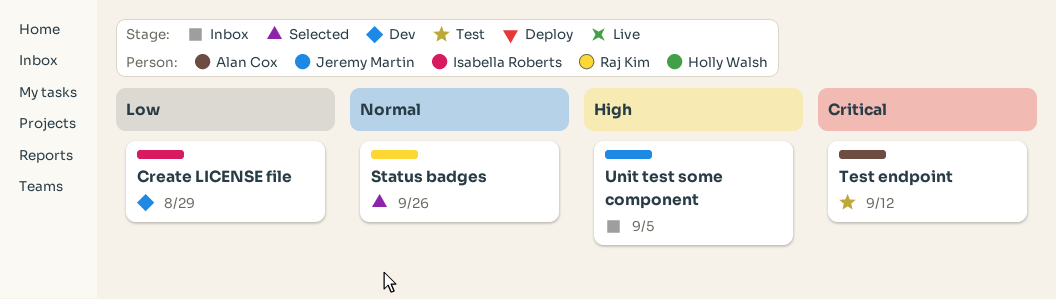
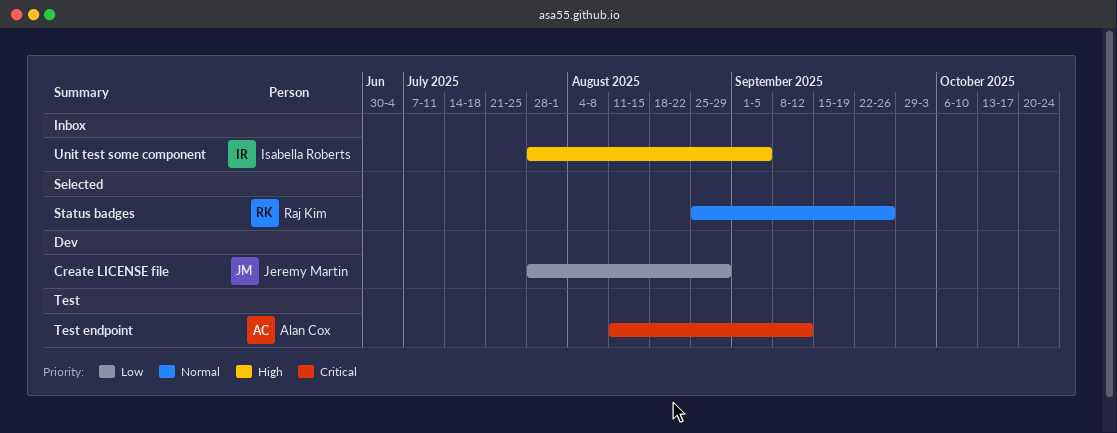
Create LICENSE file, owner: Isabella Roberts -> Jeremy Martin
Unit test some component, owner: Jeremy Martin -> Isabella Roberts

